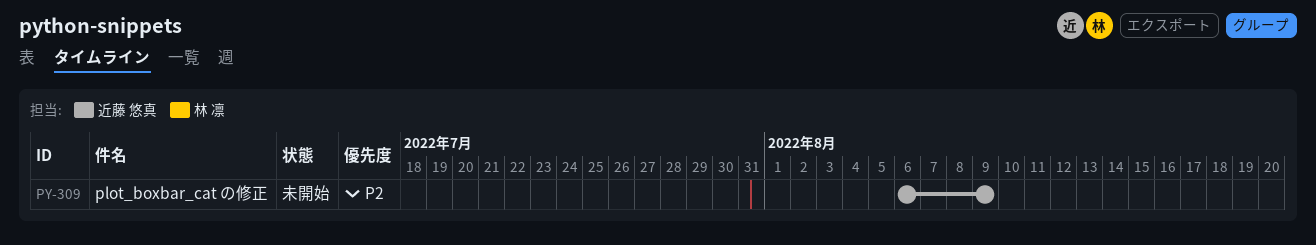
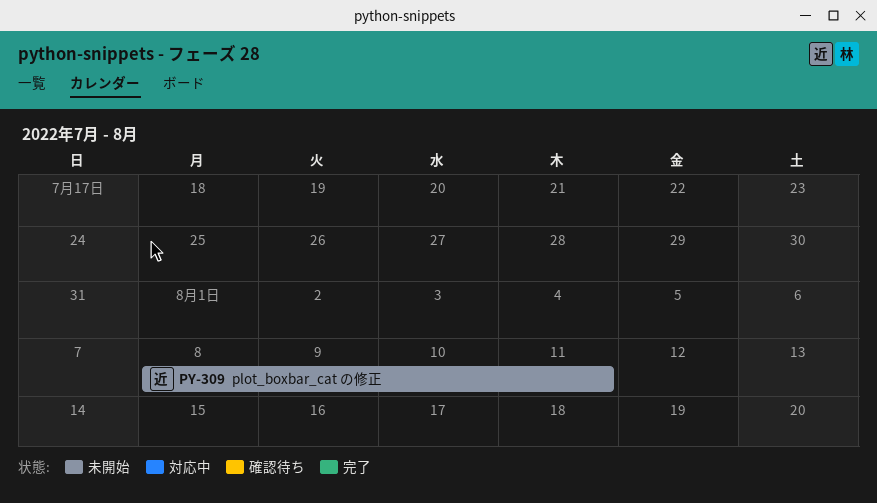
PY-309, start: Aug 6 -> Aug 8
PY-309, due: Aug 9 -> Aug 11

